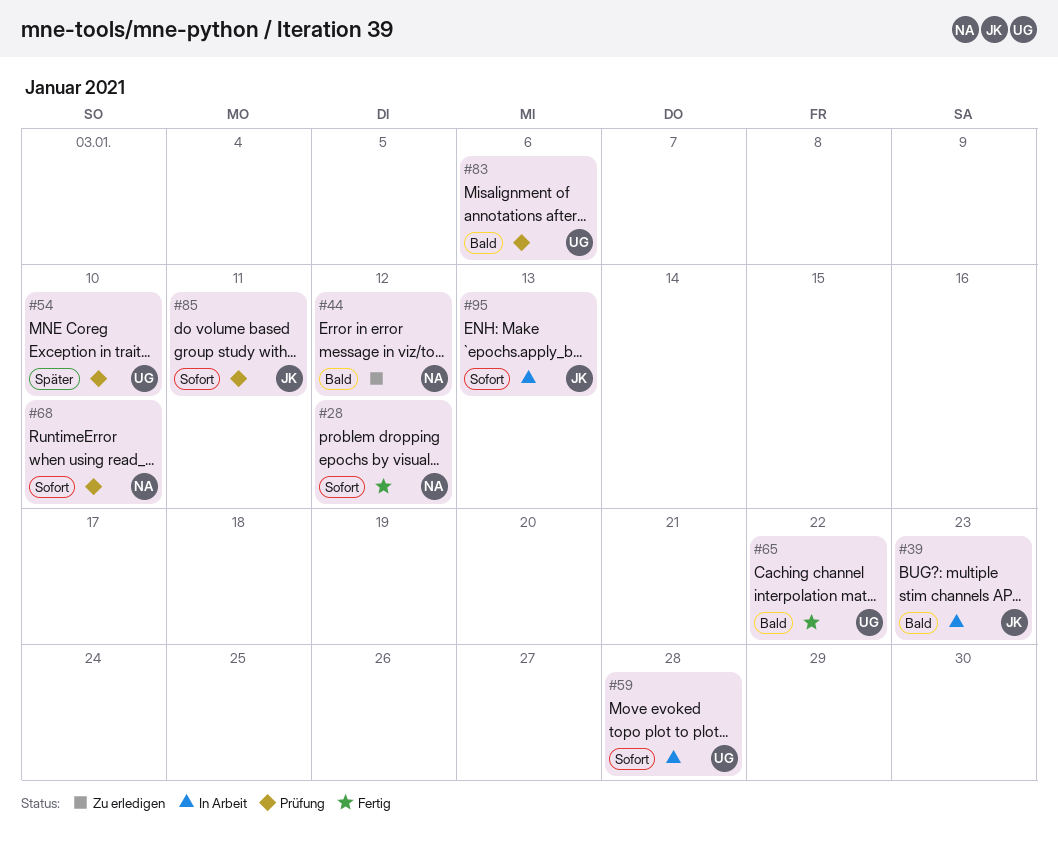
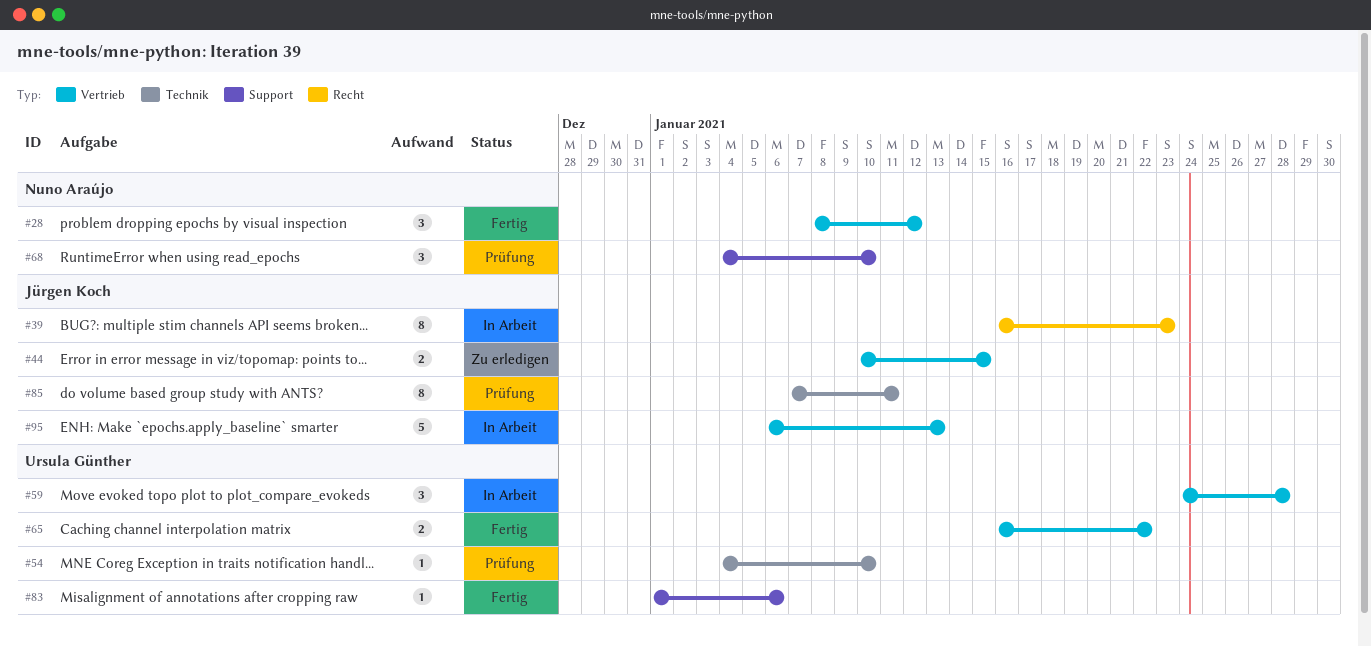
#44, owner: Nuno Araújo -> Jürgen Koch
#44, due: Jan 12 -> Jan 15
#83, status: Prüfung -> Fertig

